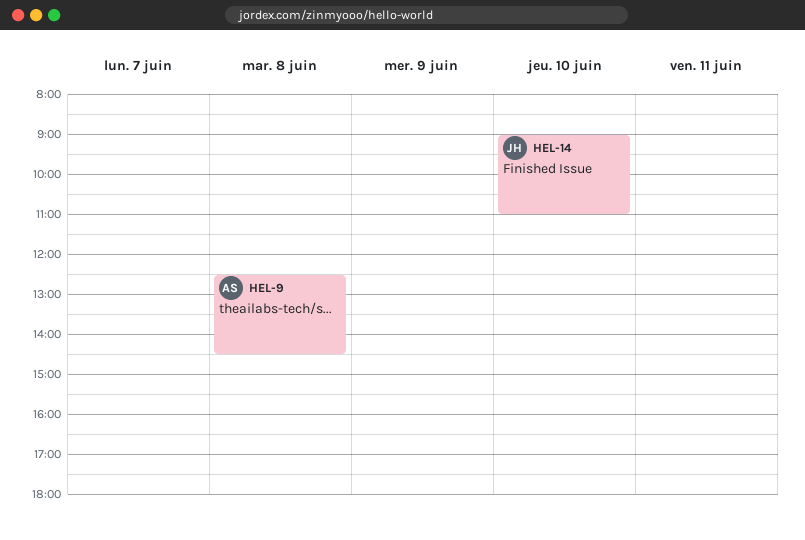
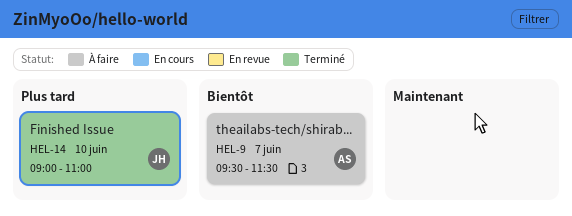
HEL-9, day: Jun 8 -> Jun 7
HEL-9, begins: 12:30 -> 09:30
HEL-9, ends: 14:30 -> 11:30

